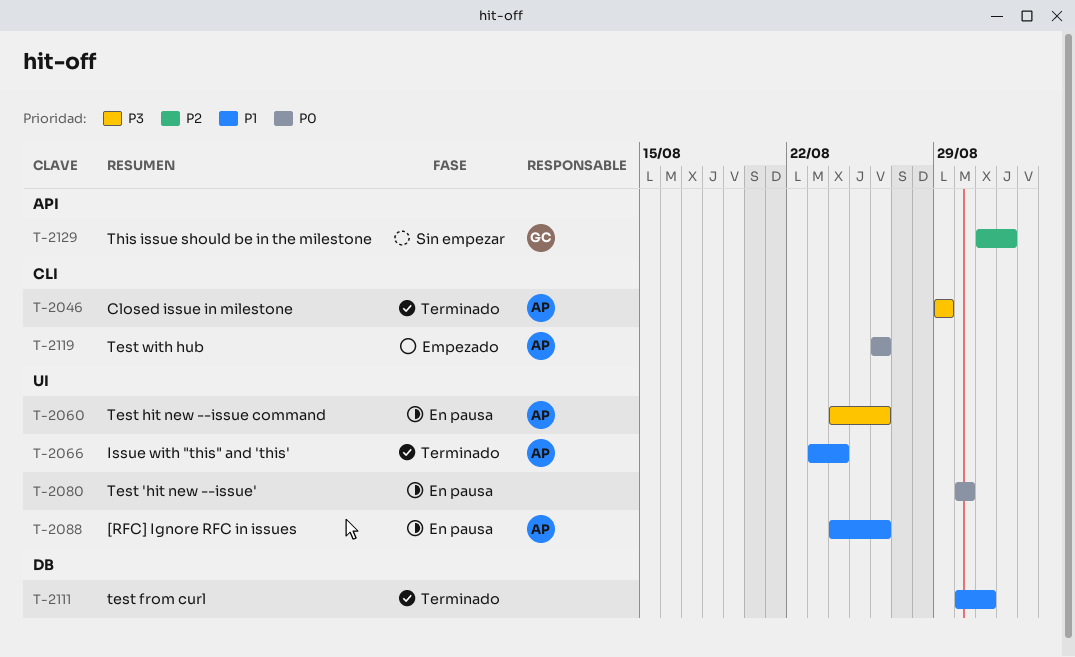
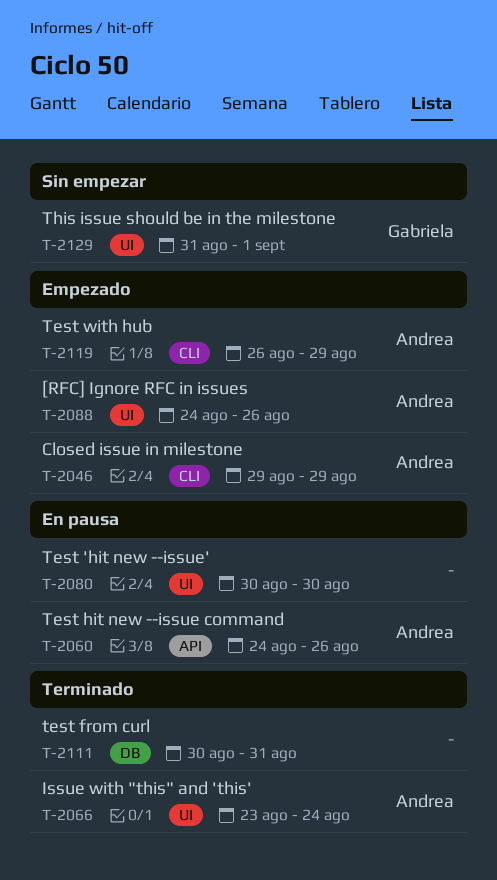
T-2046, status: Terminado -> Empezado
T-2060, label: UI -> API
T-2088, status: En pausa -> Empezado
T-2119, due: Aug 26 -> Aug 29
T-2129, label: API -> UI

